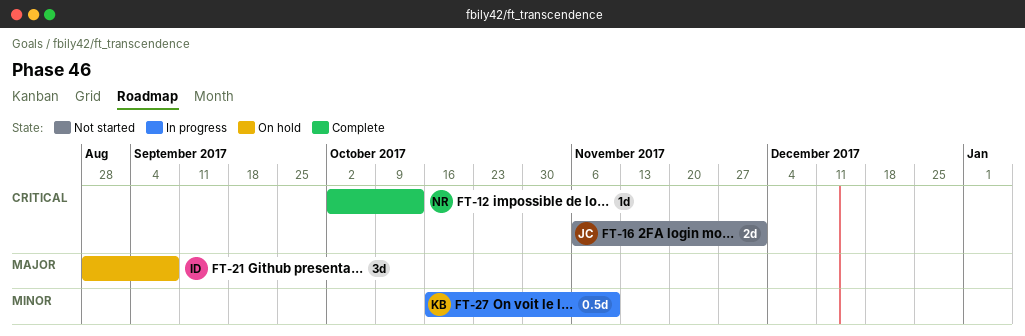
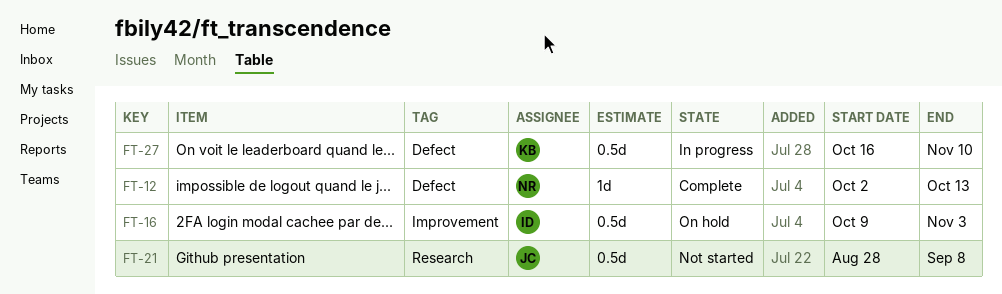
FT-16, status: Not started -> On hold
FT-16, owner: JC -> ID
FT-16, estimate: 2d -> 0.5d
FT-16, start: Nov 6 -> Oct 9
FT-16, due: Dec 1 -> Nov 3
FT-21, status: On hold -> Not started
FT-21, owner: ID -> JC
FT-21, estimate: 3d -> 0.5d

